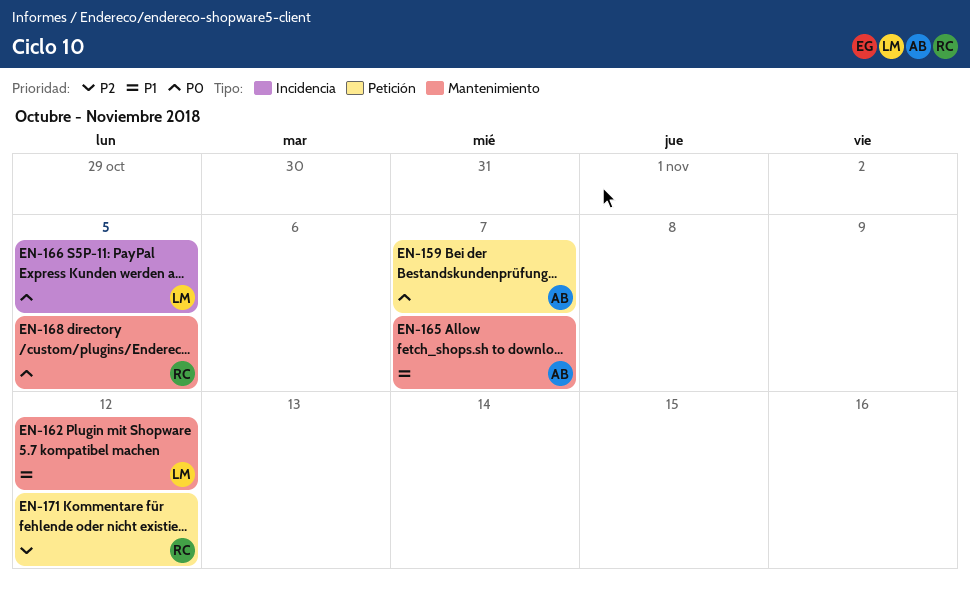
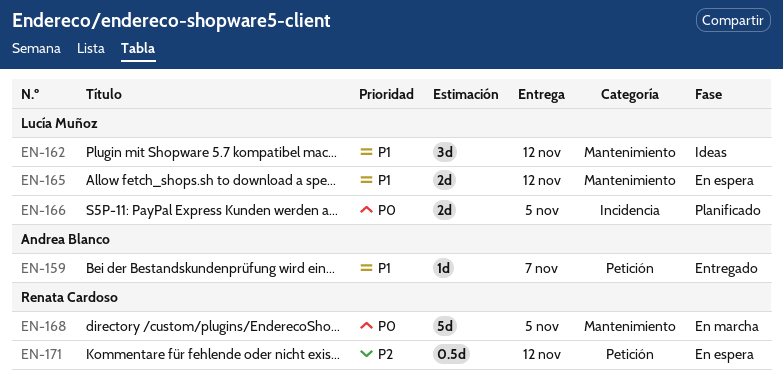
EN-159, priority: P0 -> P1
EN-165, owner: Andrea Blanco -> Lucía Muñoz
EN-165, due: Nov 7 -> Nov 12

